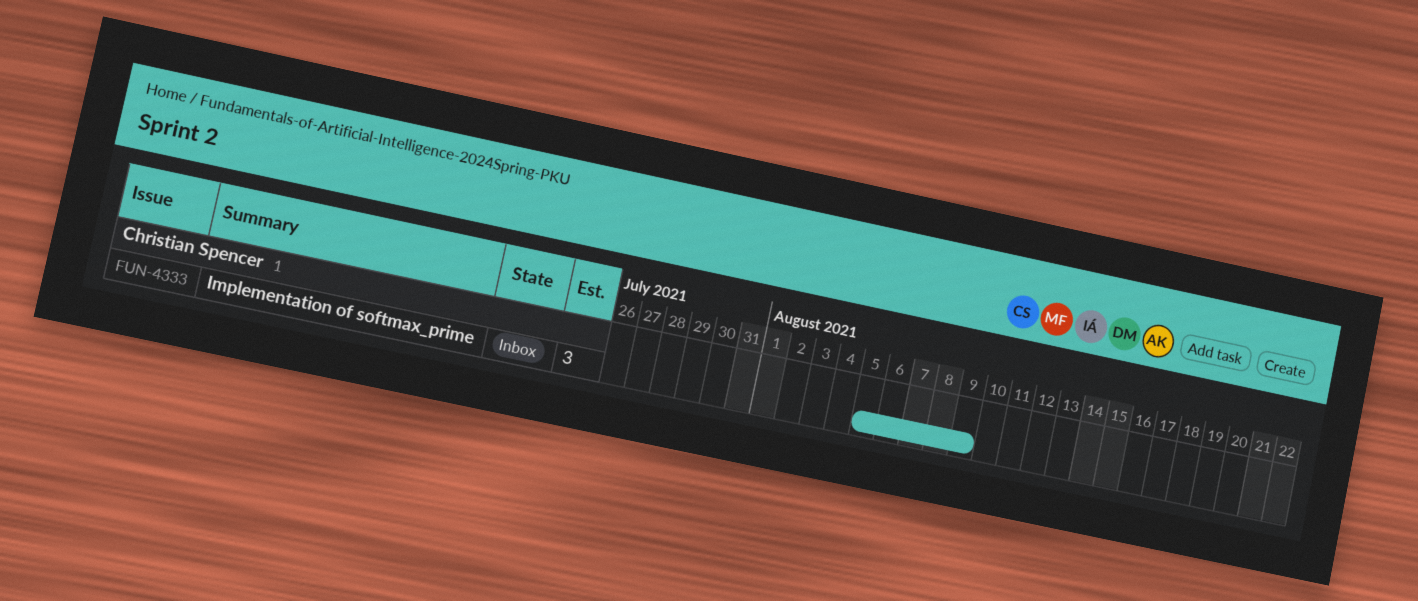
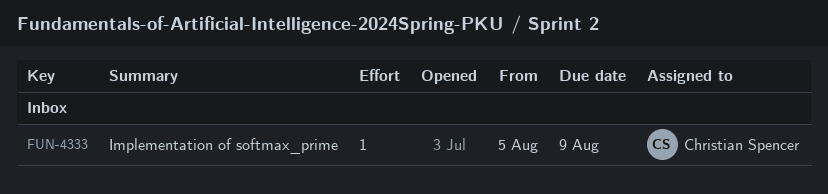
FUN-4333, estimate: 3 -> 1

